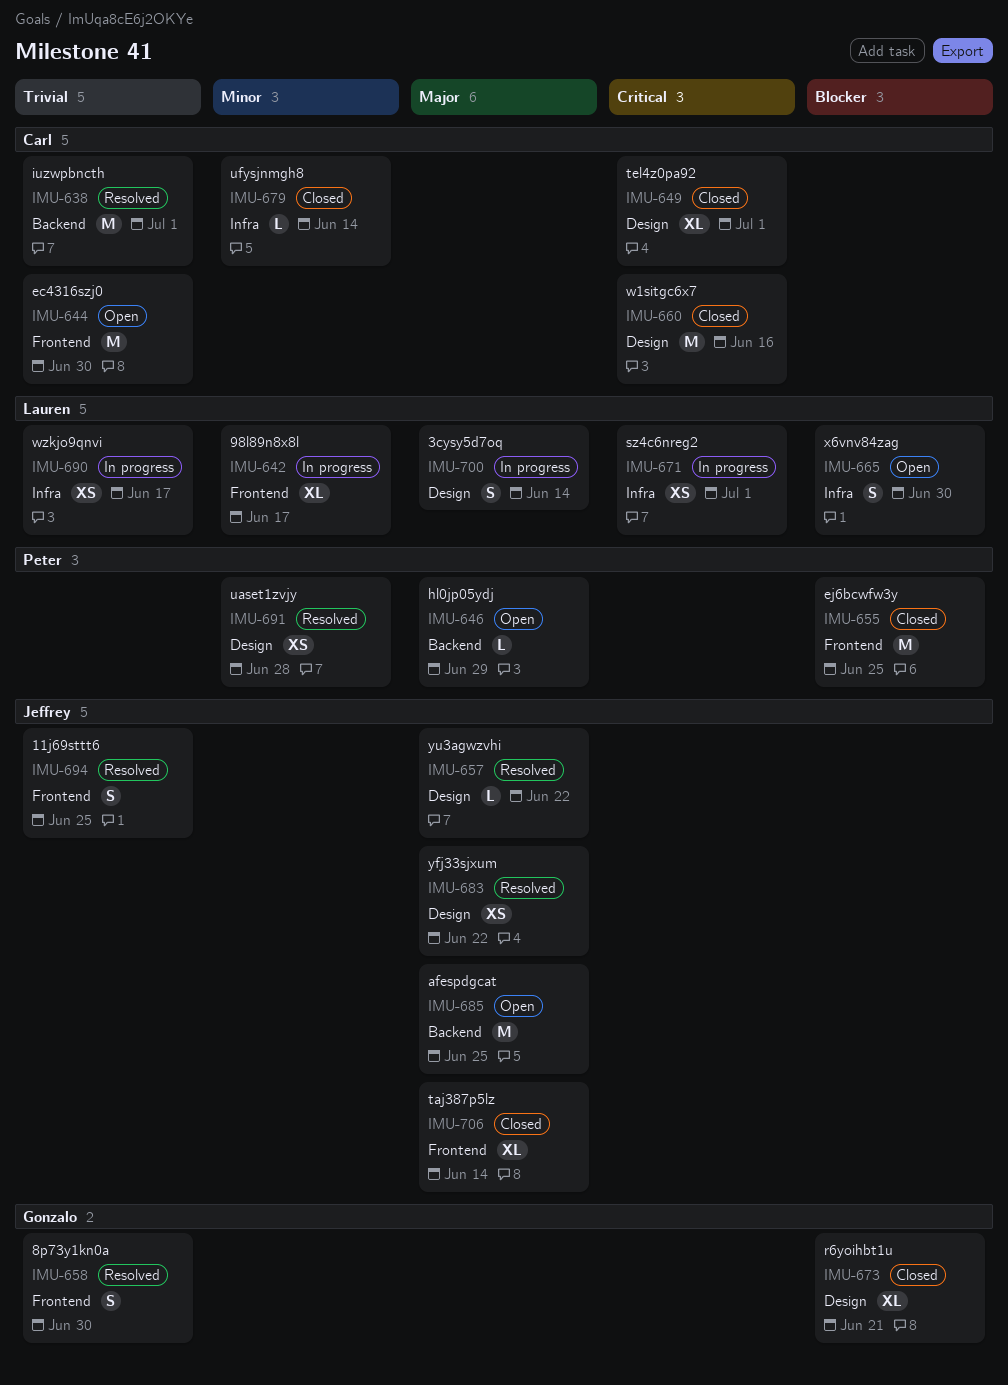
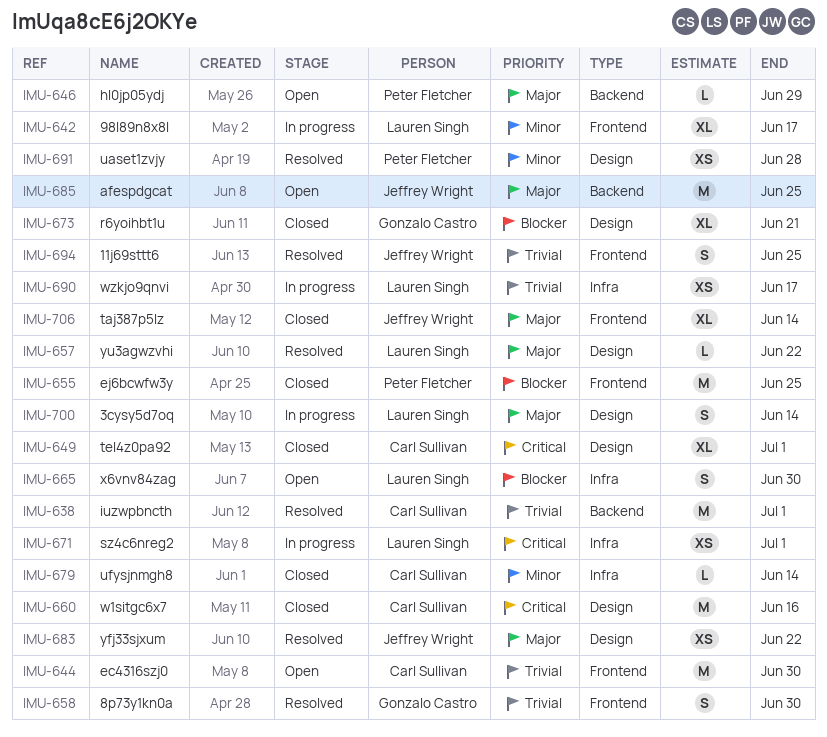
IMU-657, owner: Jeffrey Wright -> Lauren Singh

